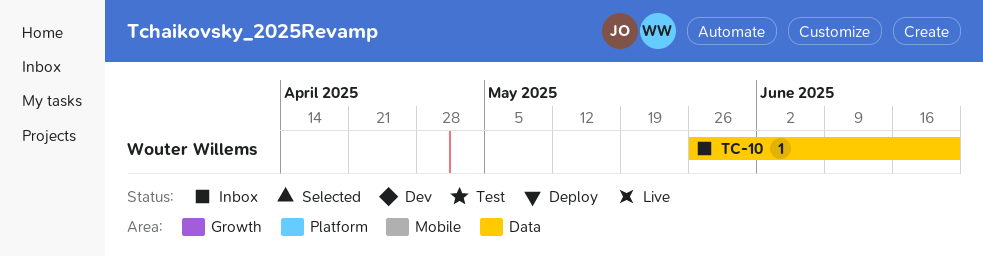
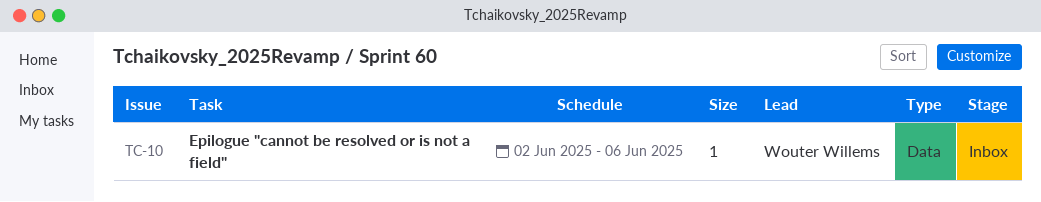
TC-10, start: May 26 -> Jun 2
TC-10, due: Jun 20 -> Jun 6

